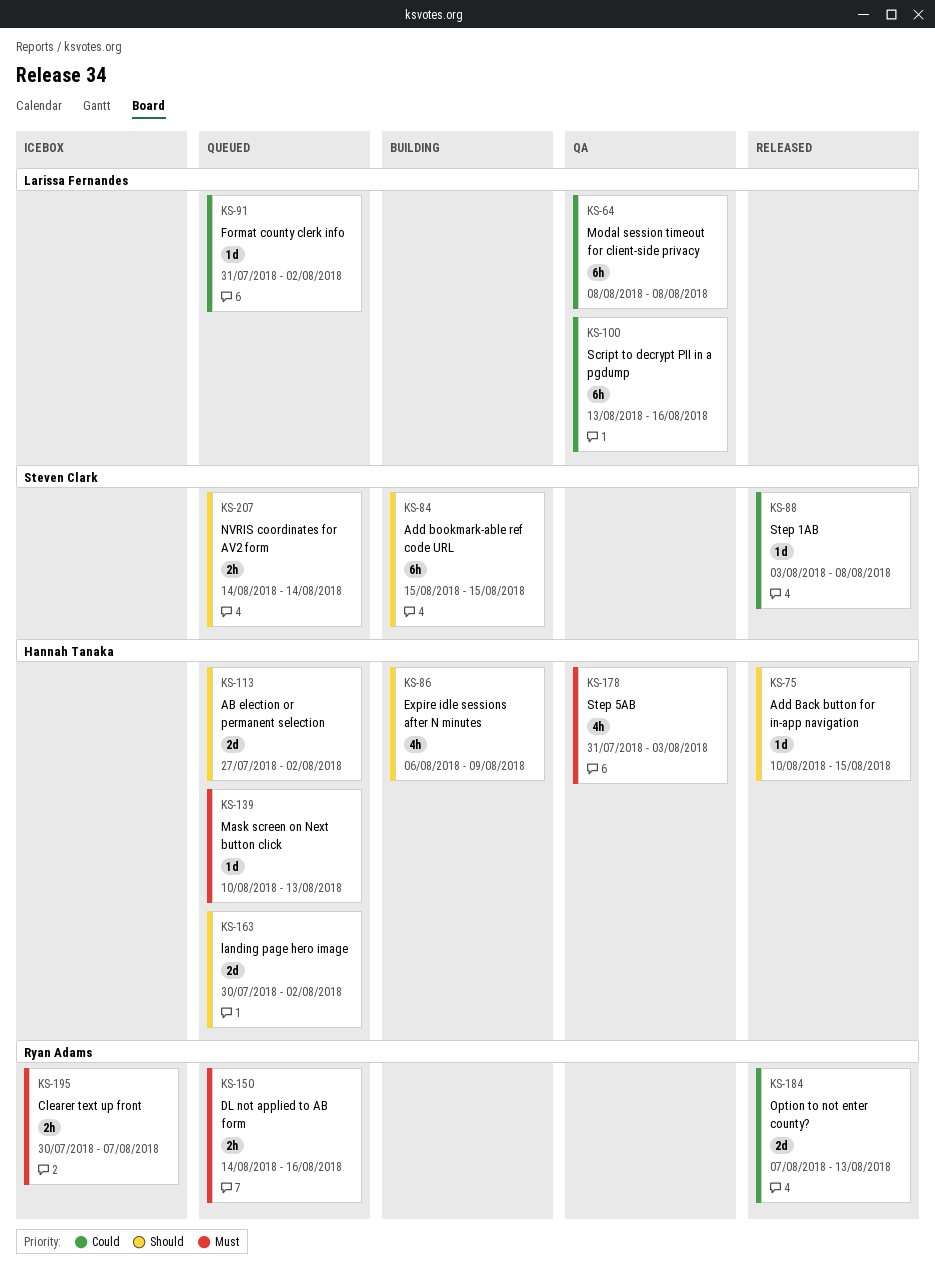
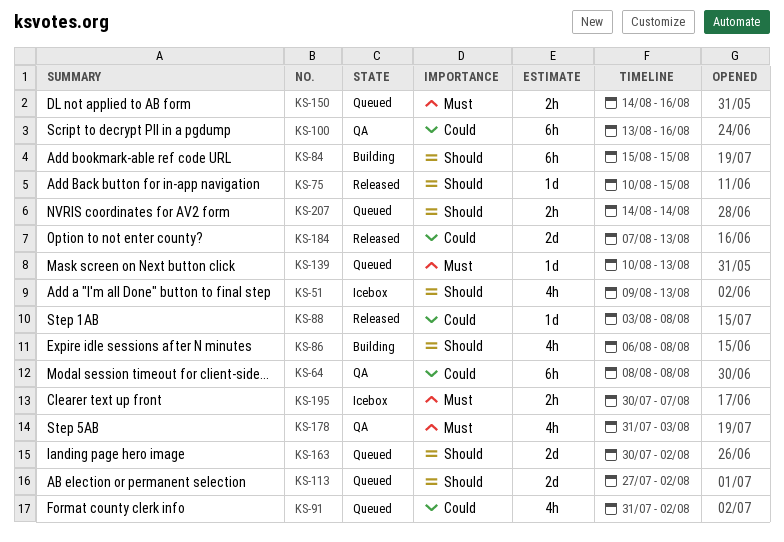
KS-51: none -> present
KS-86, due: Aug 9 -> Aug 8
KS-91, estimate: 1d -> 4h

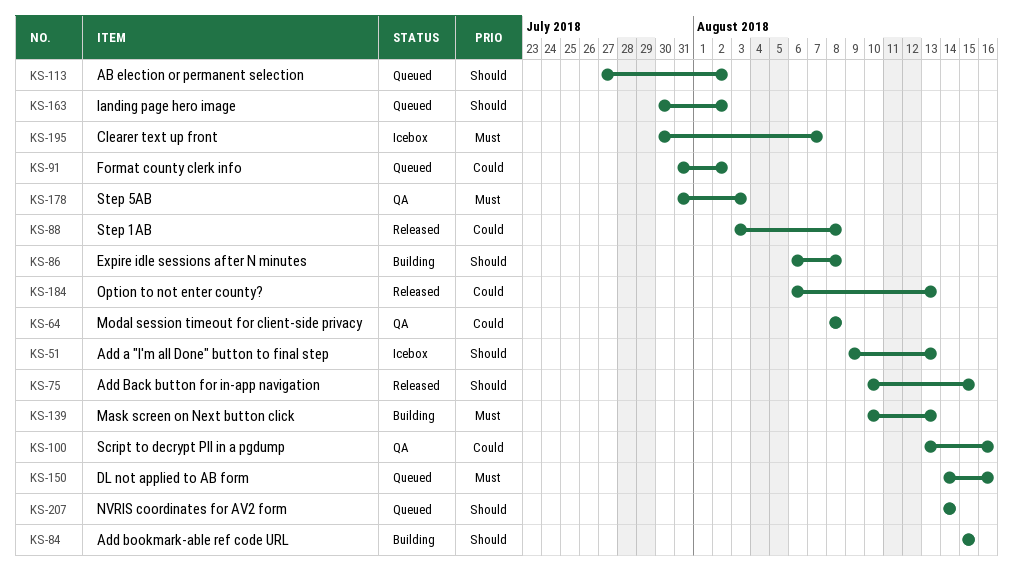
KS-139, status: Queued -> Building
KS-184, start: Aug 7 -> Aug 6

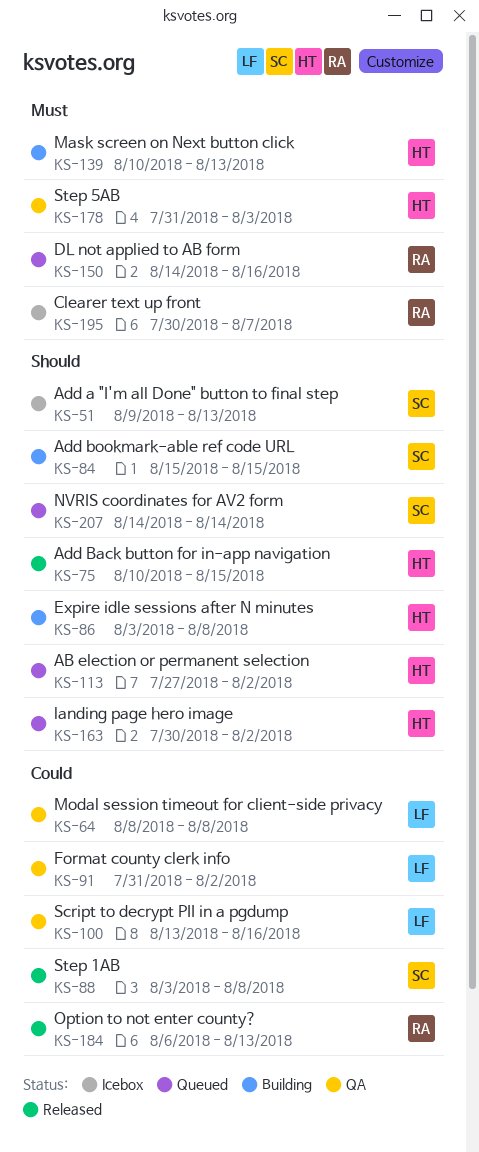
KS-86, start: Aug 6 -> Aug 3
KS-91, status: Queued -> QA

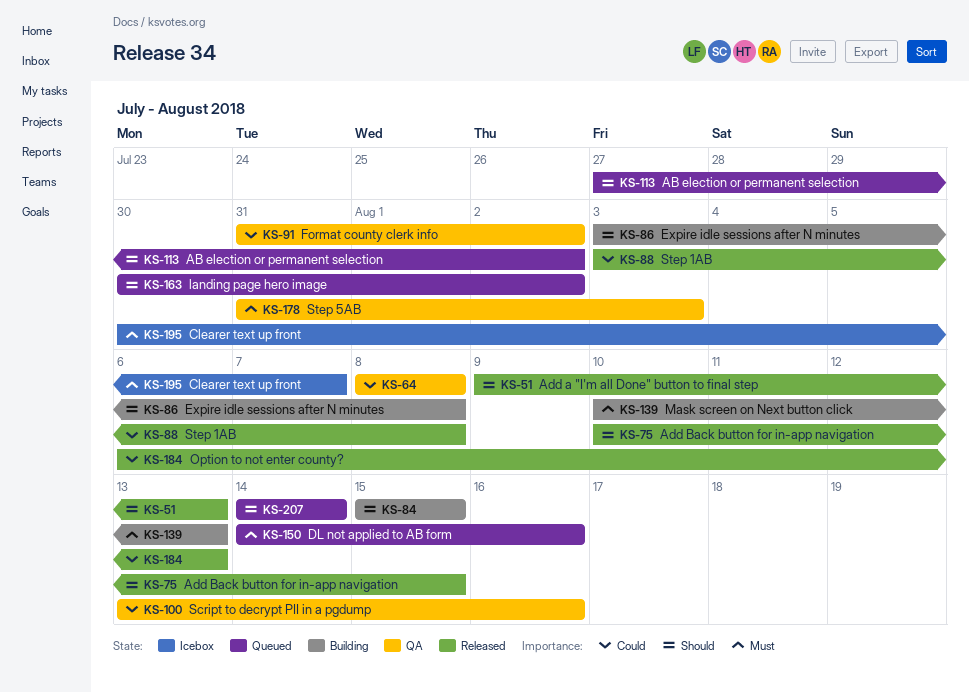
KS-51, status: Icebox -> Released

